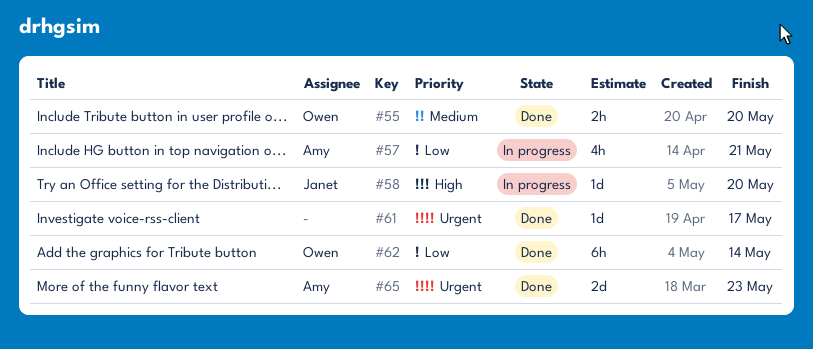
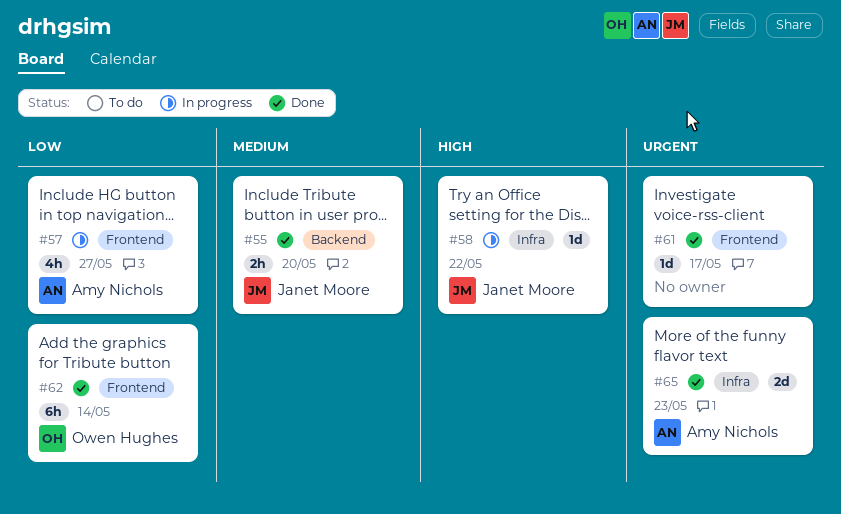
#55, owner: Owen Hughes -> Janet Moore
#57, due: May 21 -> May 27
#58, due: May 20 -> May 22

